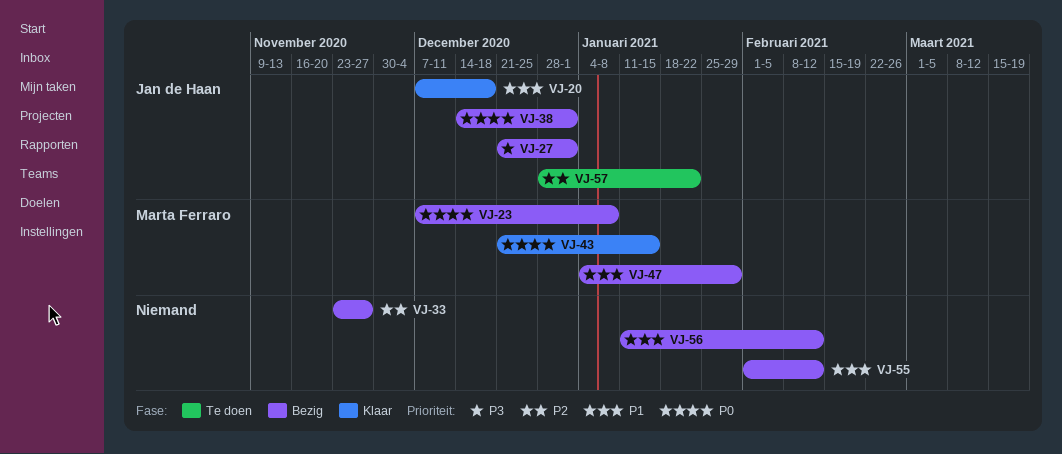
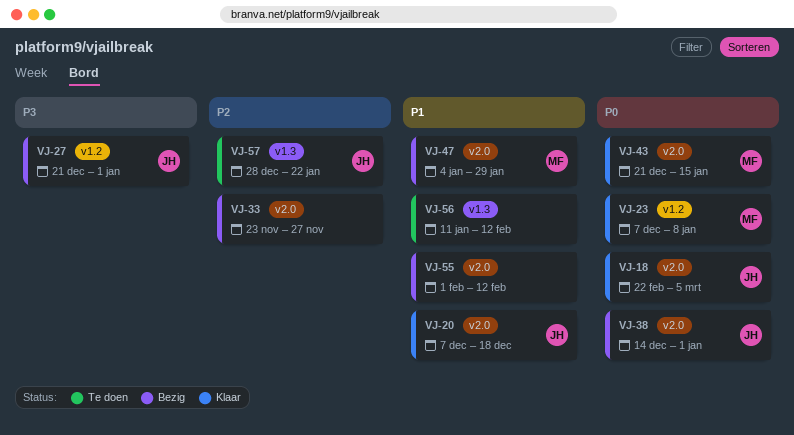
VJ-18: none -> present
VJ-23, status: Bezig -> Klaar
VJ-56, status: Bezig -> Te doen

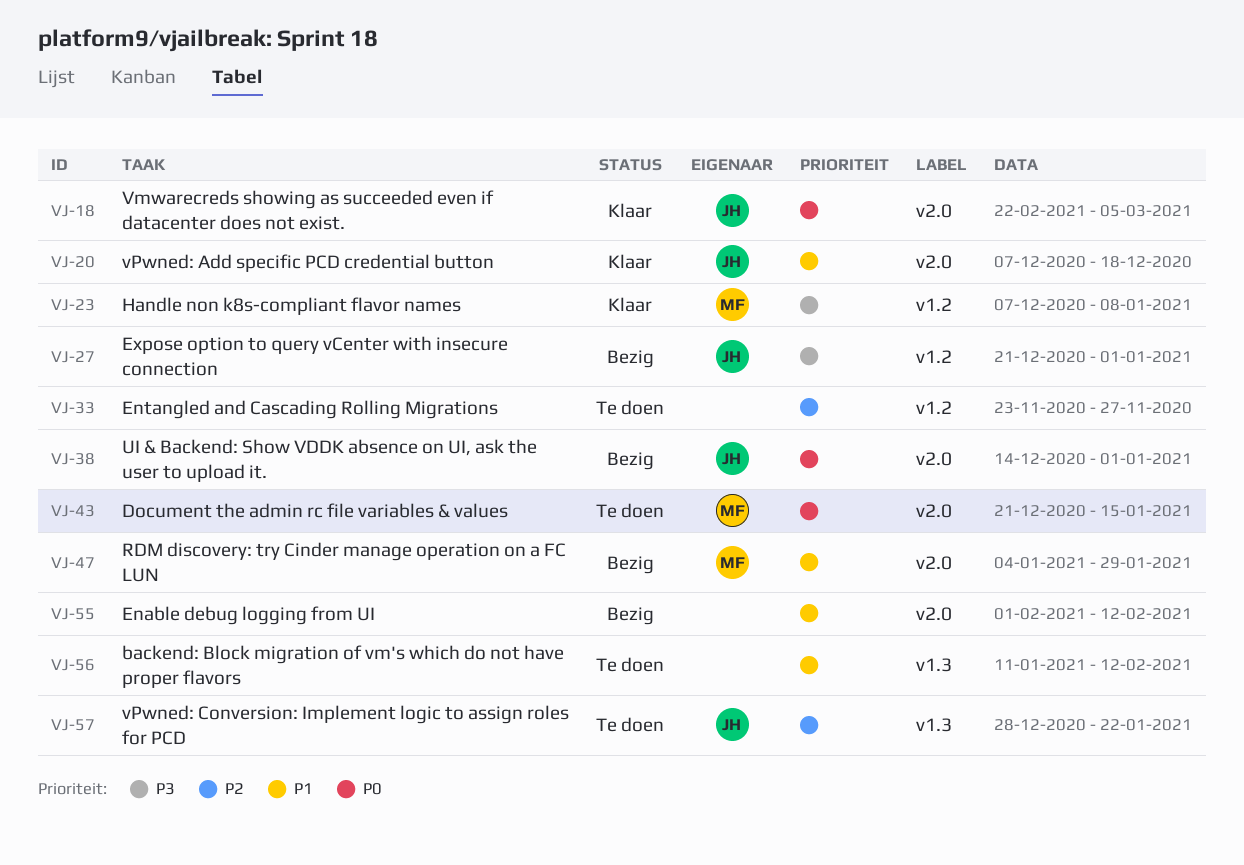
VJ-23, priority: P0 -> P3
VJ-33, status: Bezig -> Te doen
VJ-33, label: v2.0 -> v1.2
VJ-43, status: Klaar -> Te doen

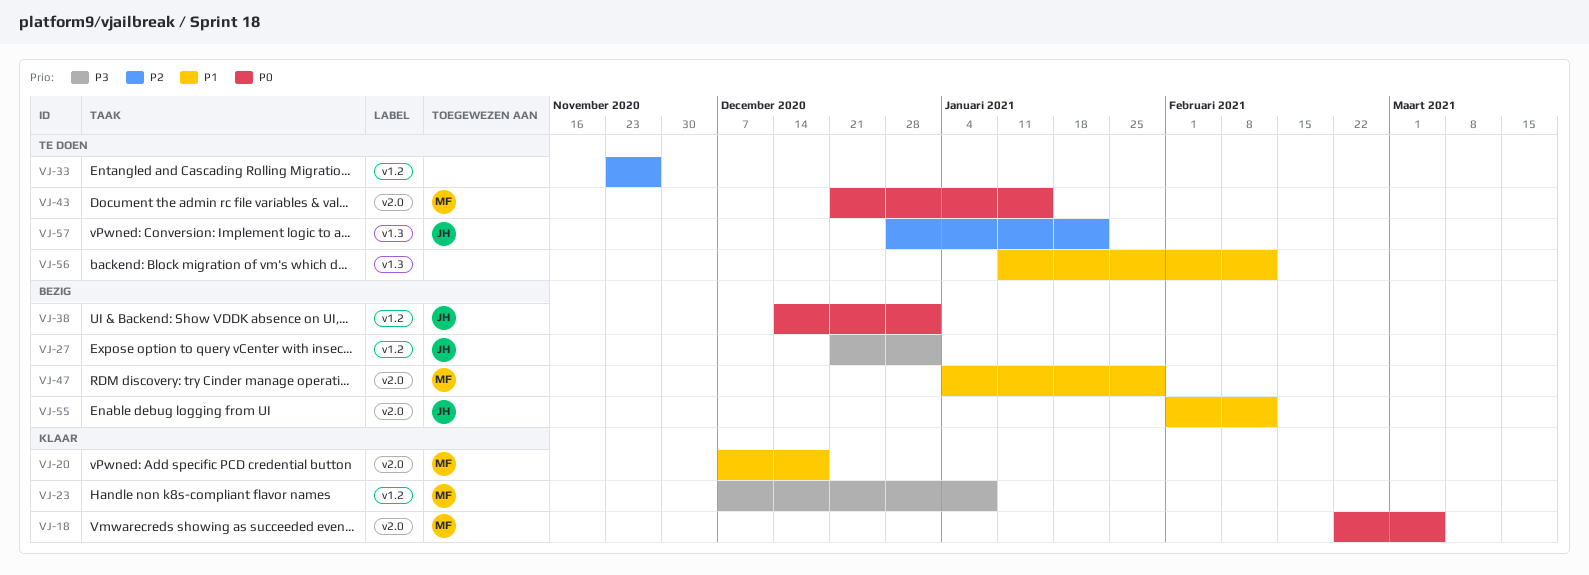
VJ-18, owner: JH -> MF
VJ-20, owner: JH -> MF
VJ-38, label: v2.0 -> v1.2
VJ-55, owner: none -> JH

